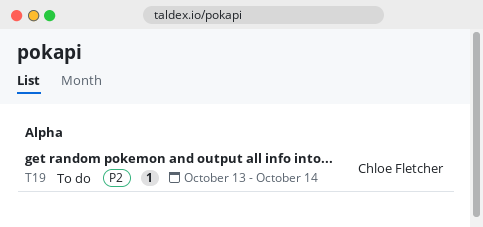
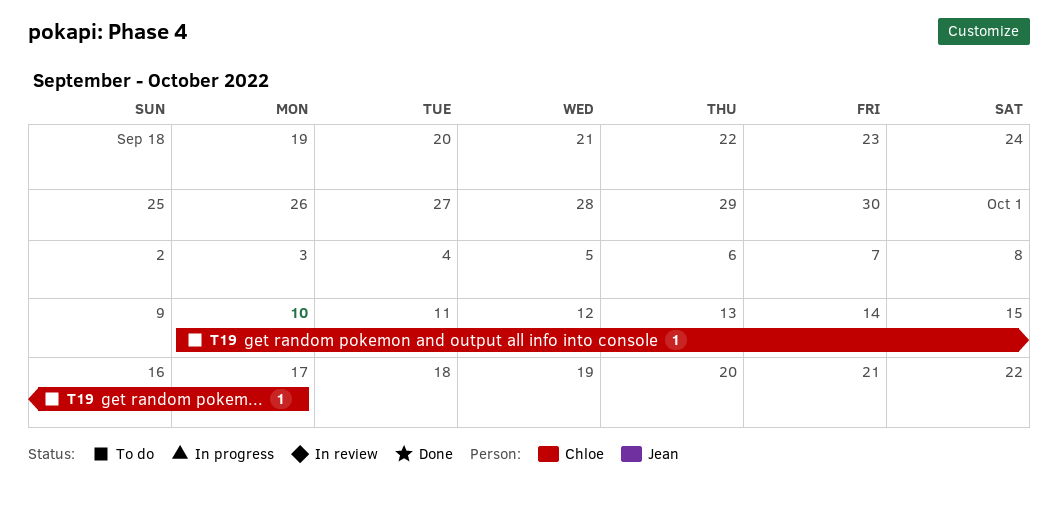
T19, start: Oct 13 -> Oct 10
T19, due: Oct 14 -> Oct 17

